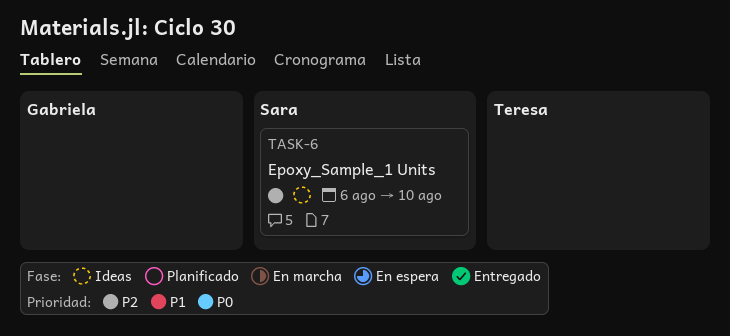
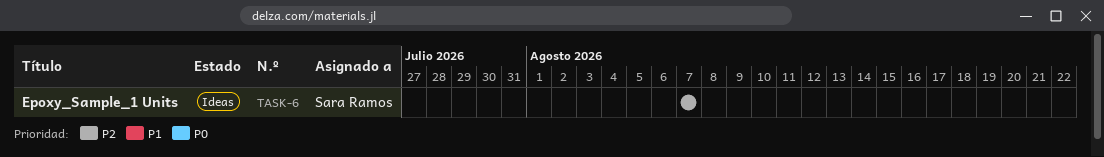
TASK-6, start: Aug 6 -> Aug 7
TASK-6, due: Aug 10 -> Aug 7

